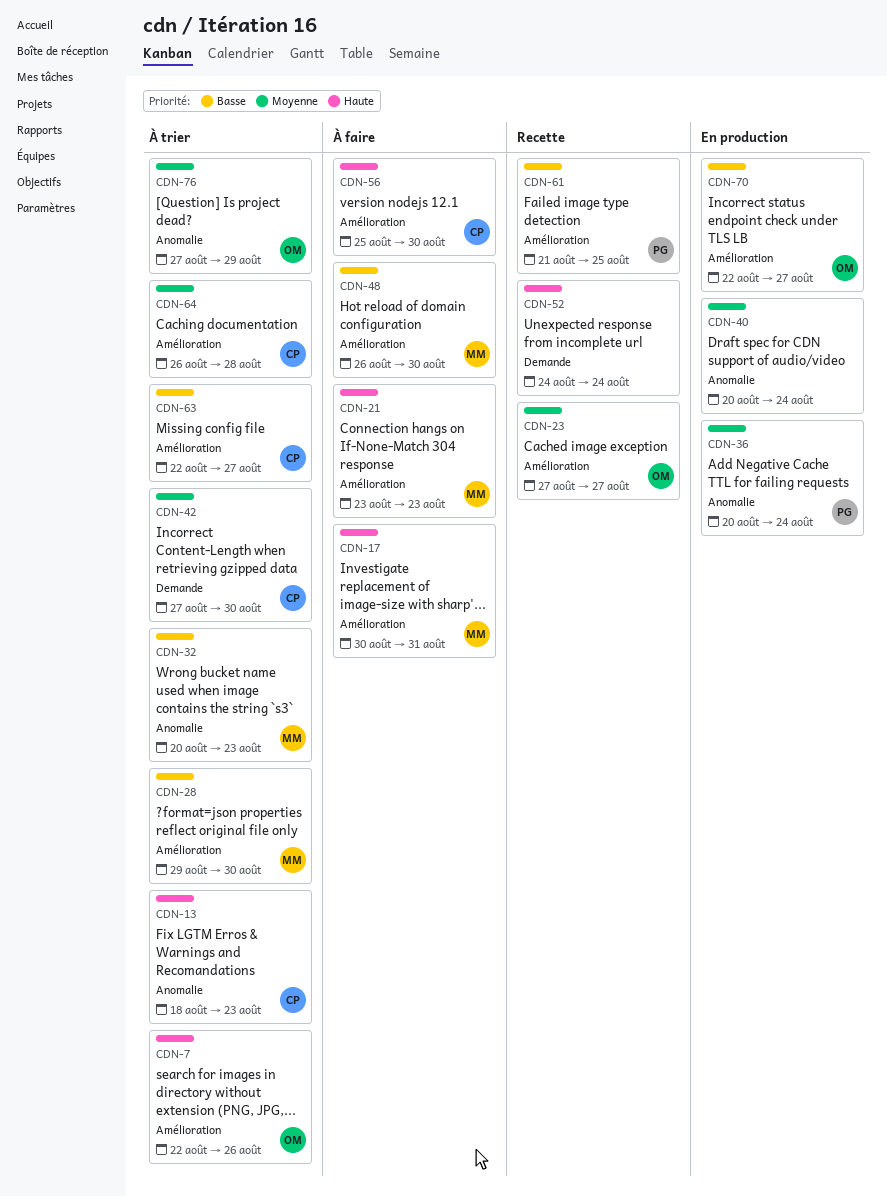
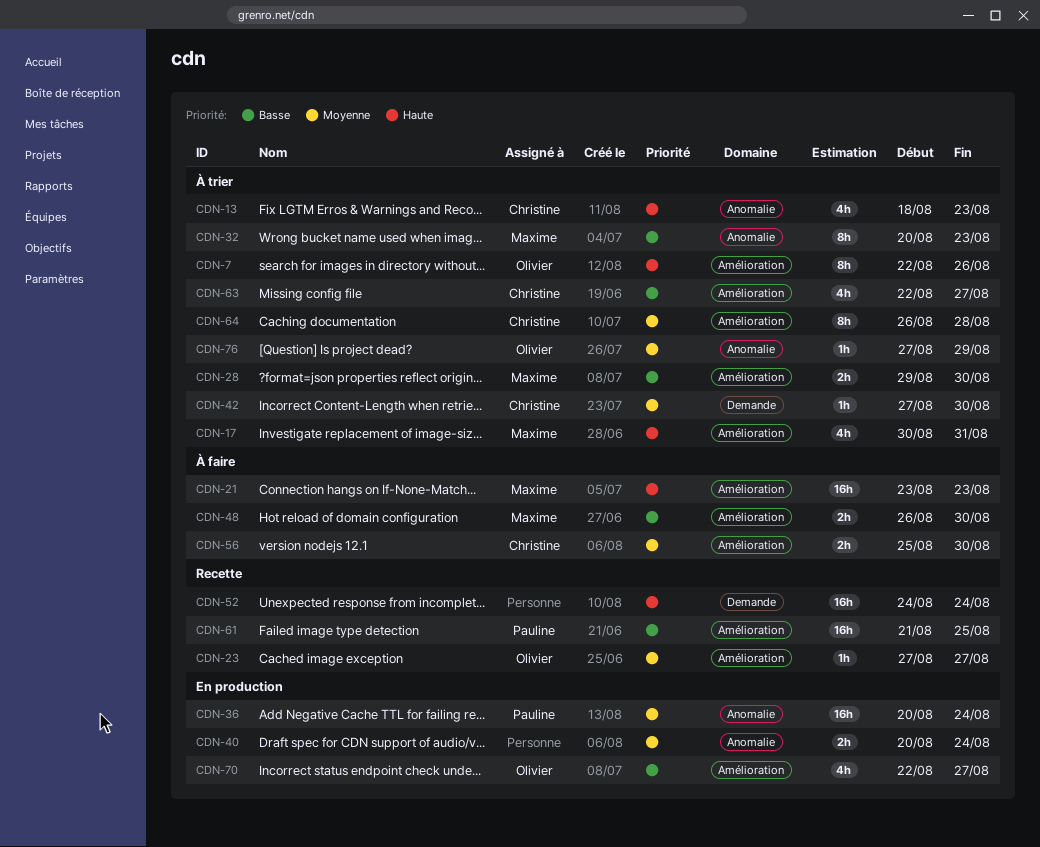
CDN-17, status: À faire -> À trier
CDN-56, priority: Haute -> Moyenne

